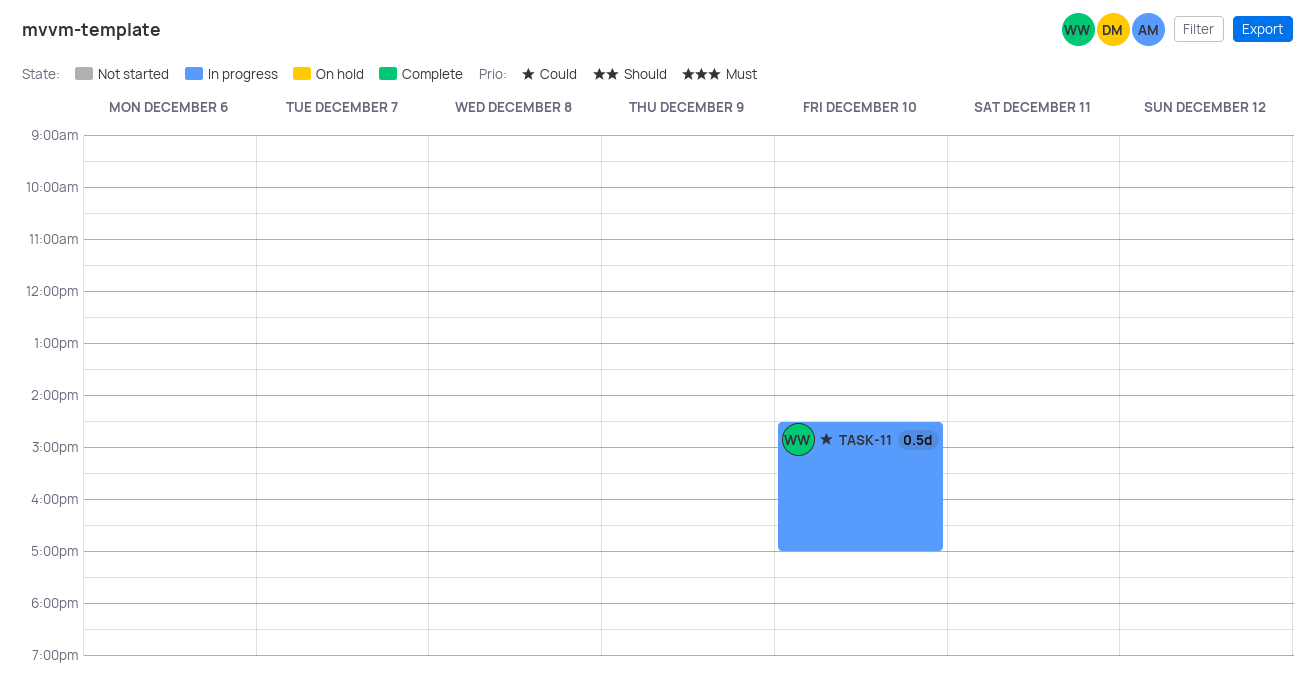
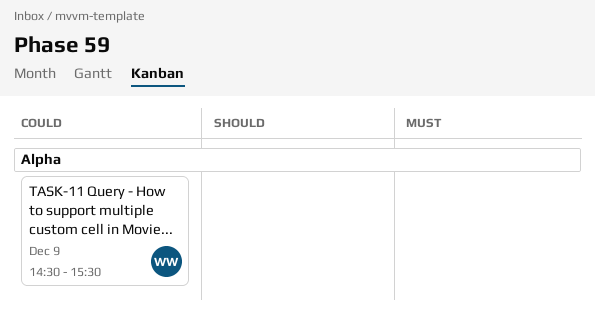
TASK-11, day: Dec 10 -> Dec 9
TASK-11, ends: 17:00 -> 15:30

